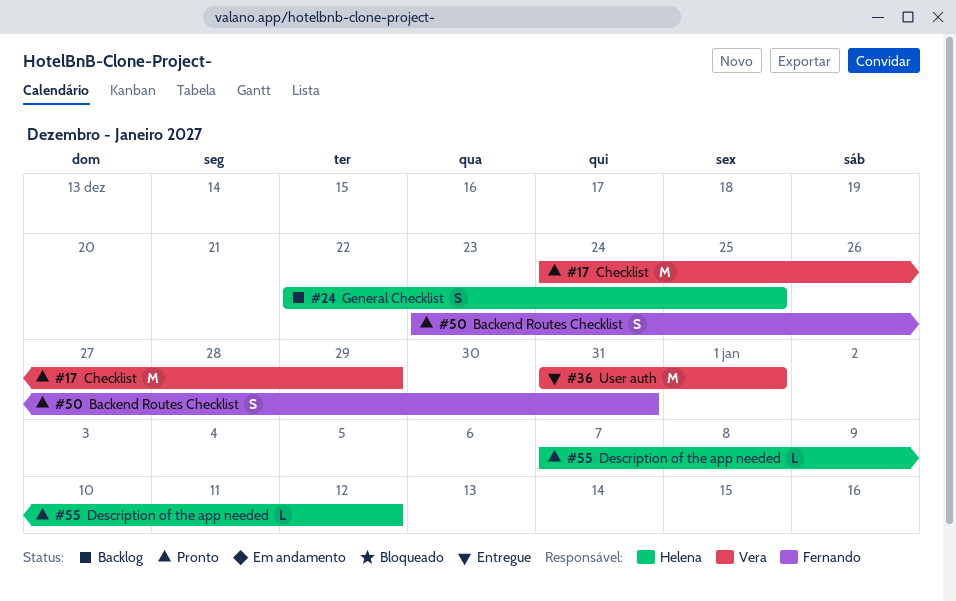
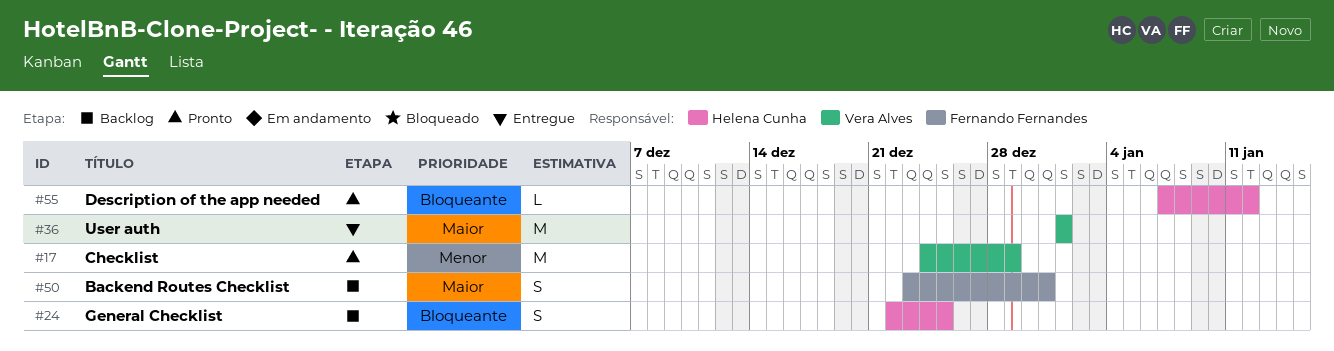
#36, start: Dec 31 -> Jan 1
#50, status: Pronto -> Backlog

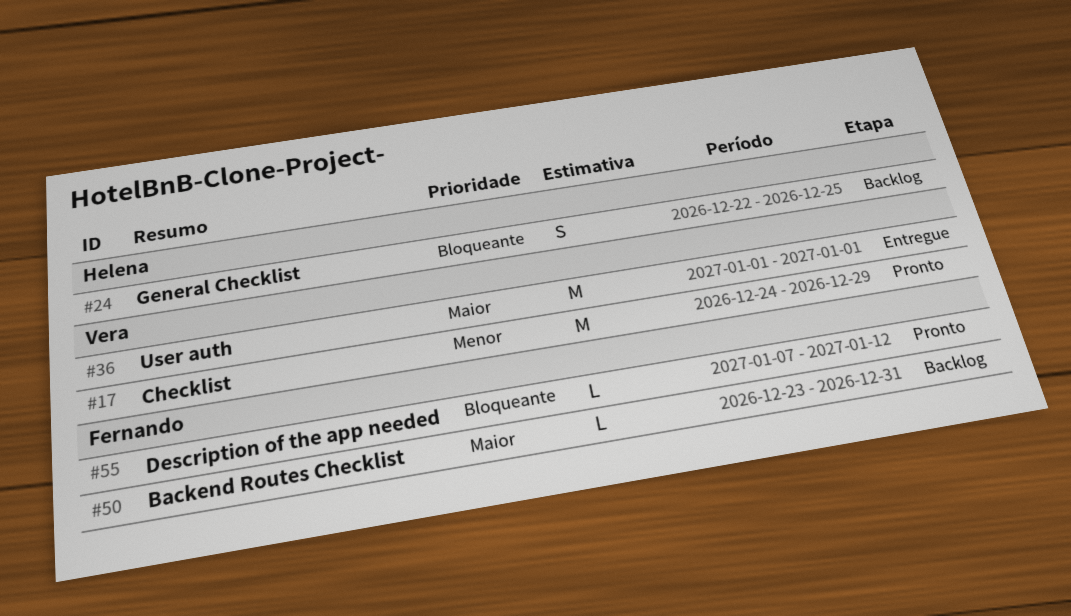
#50, estimate: S -> L
#55, owner: Helena Cunha -> Fernando Fernandes

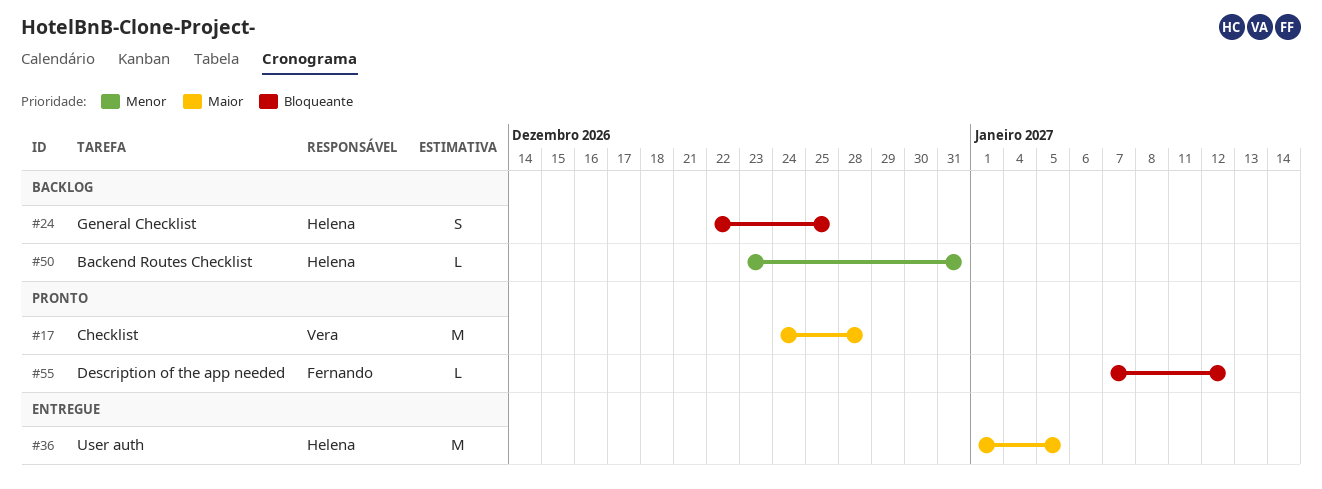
#17, priority: Menor -> Maior
#17, due: Dec 29 -> Dec 28
#36, owner: Vera -> Helena
#36, due: Jan 1 -> Jan 5
#50, owner: Fernando -> Helena
#50, priority: Maior -> Menor

